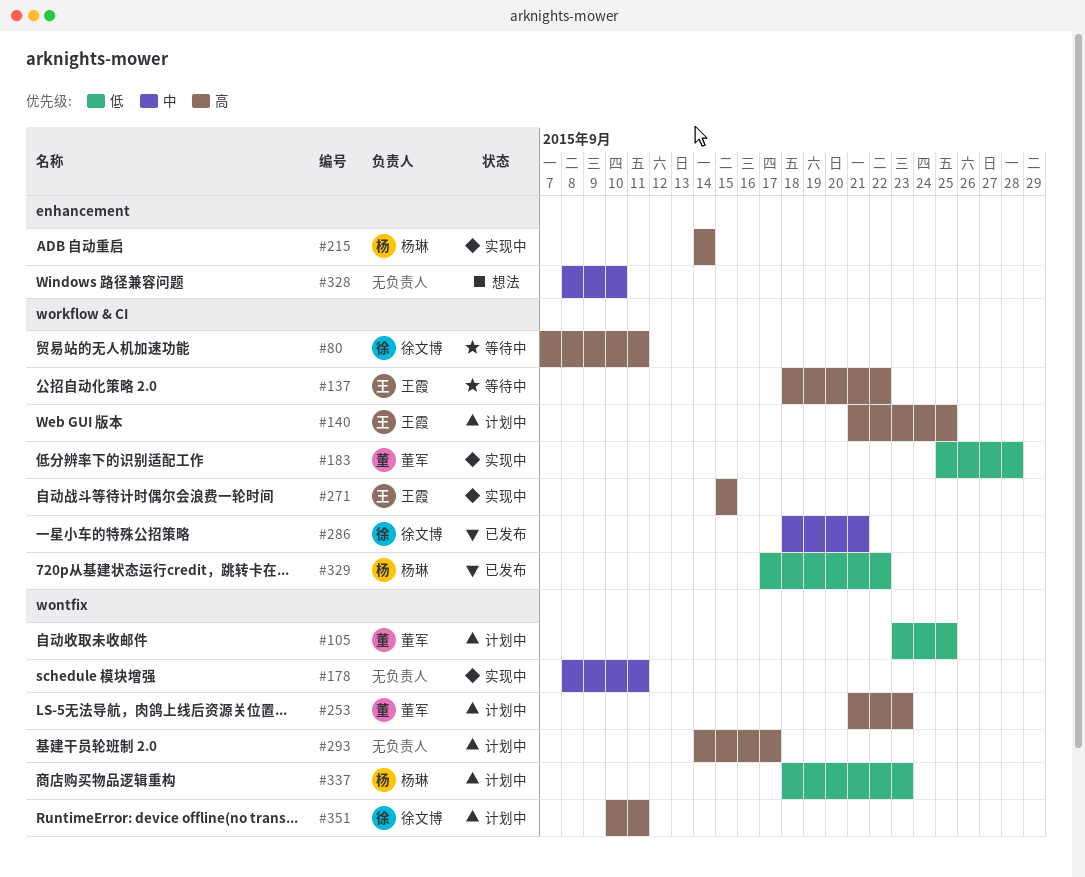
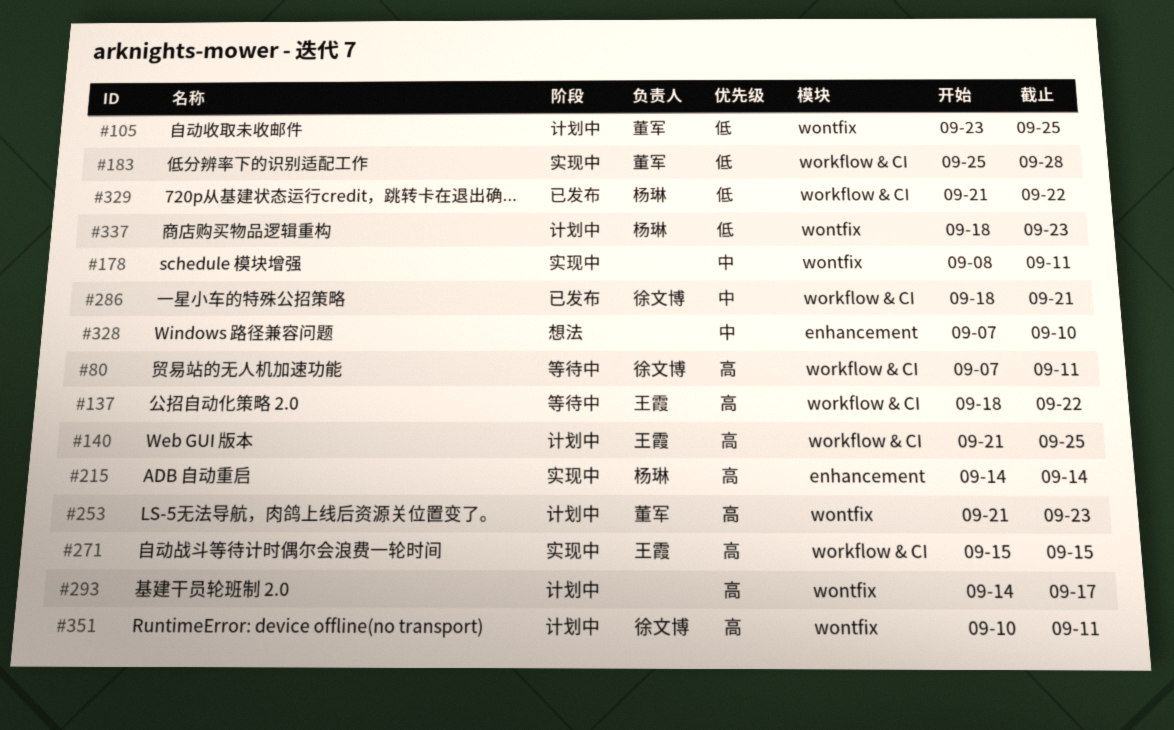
#328, start: Sep 8 -> Sep 7
#329, start: Sep 17 -> Sep 21

